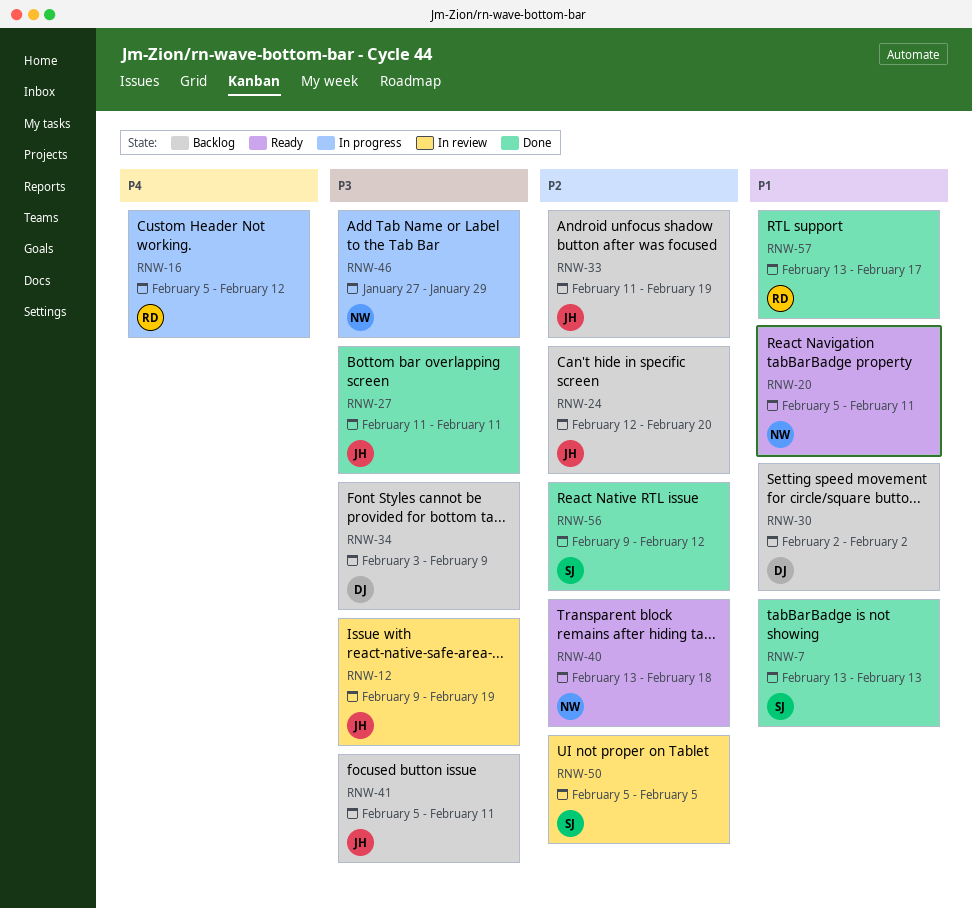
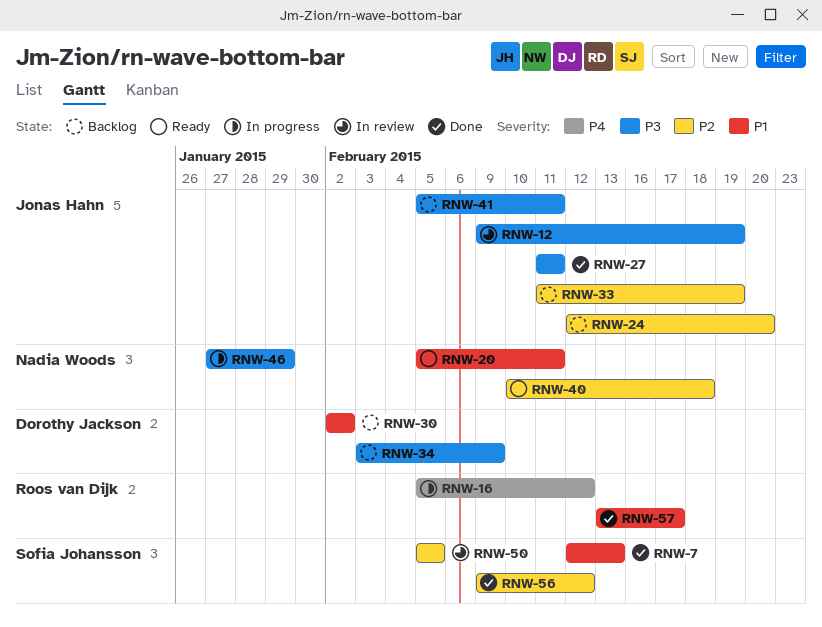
RNW-7, start: Feb 13 -> Feb 12
RNW-40, start: Feb 13 -> Feb 10

